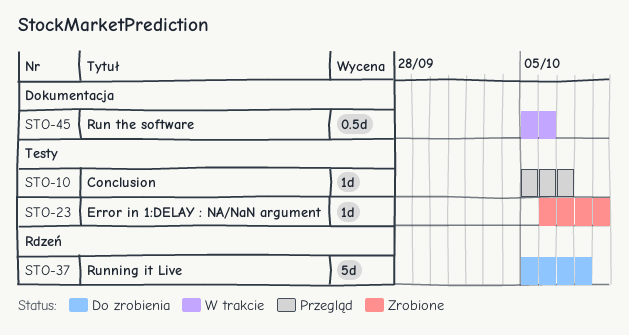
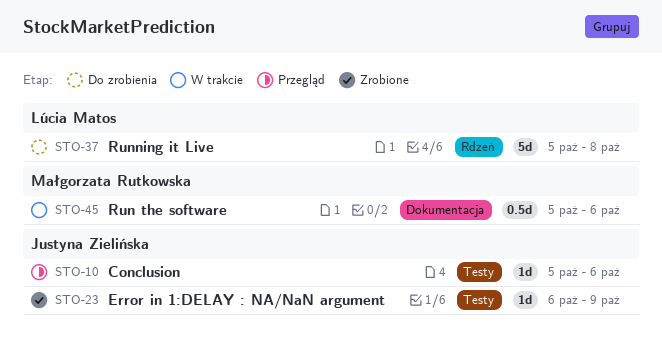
STO-10, due: Oct 7 -> Oct 6

